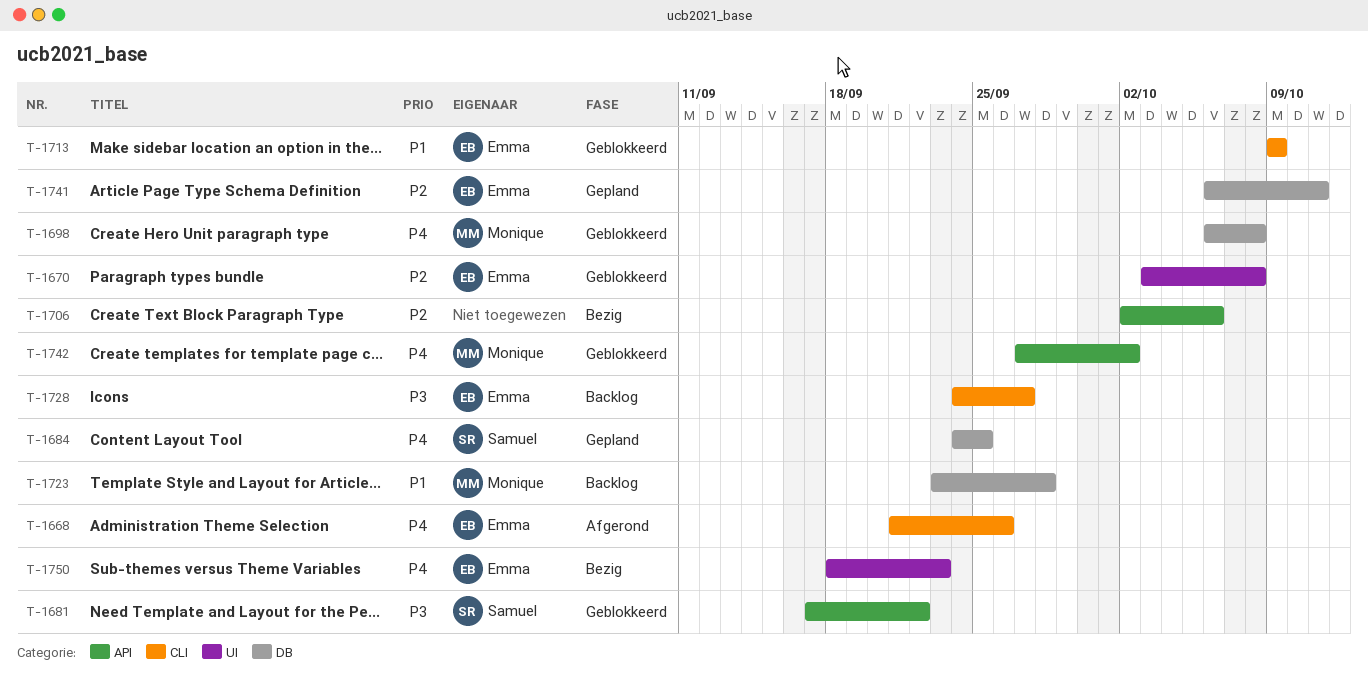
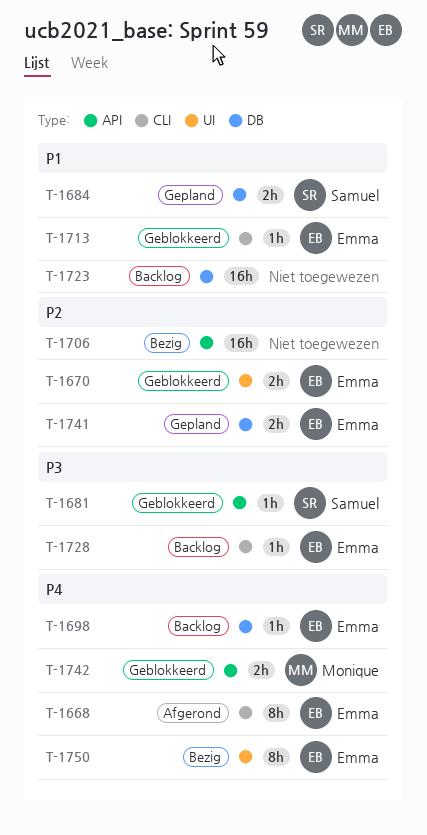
T-1684, priority: P4 -> P1
T-1698, status: Geblokkeerd -> Backlog
T-1698, owner: Monique -> Emma
T-1723, owner: Monique -> none

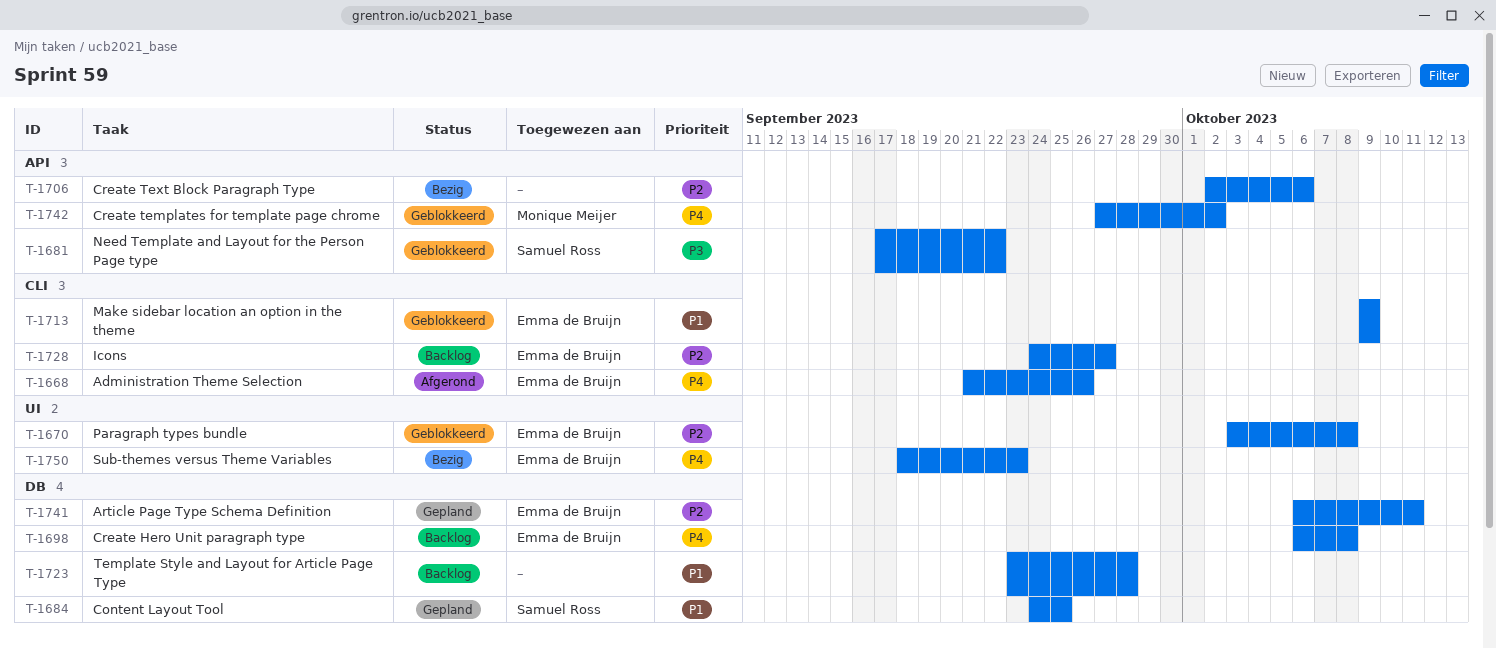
T-1728, priority: P3 -> P2

